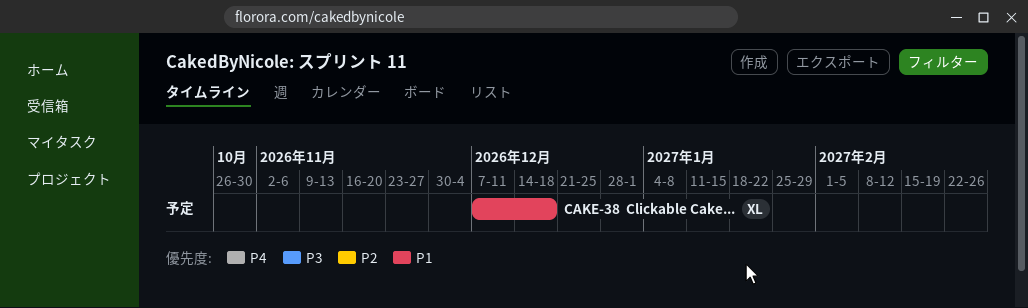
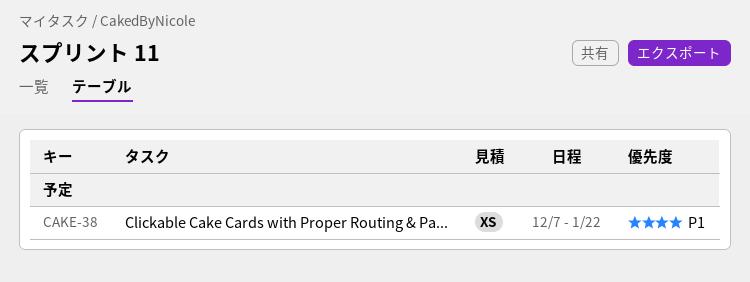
CAKE-38, estimate: XL -> XS
CAKE-38, due: Dec 18 -> Jan 22

